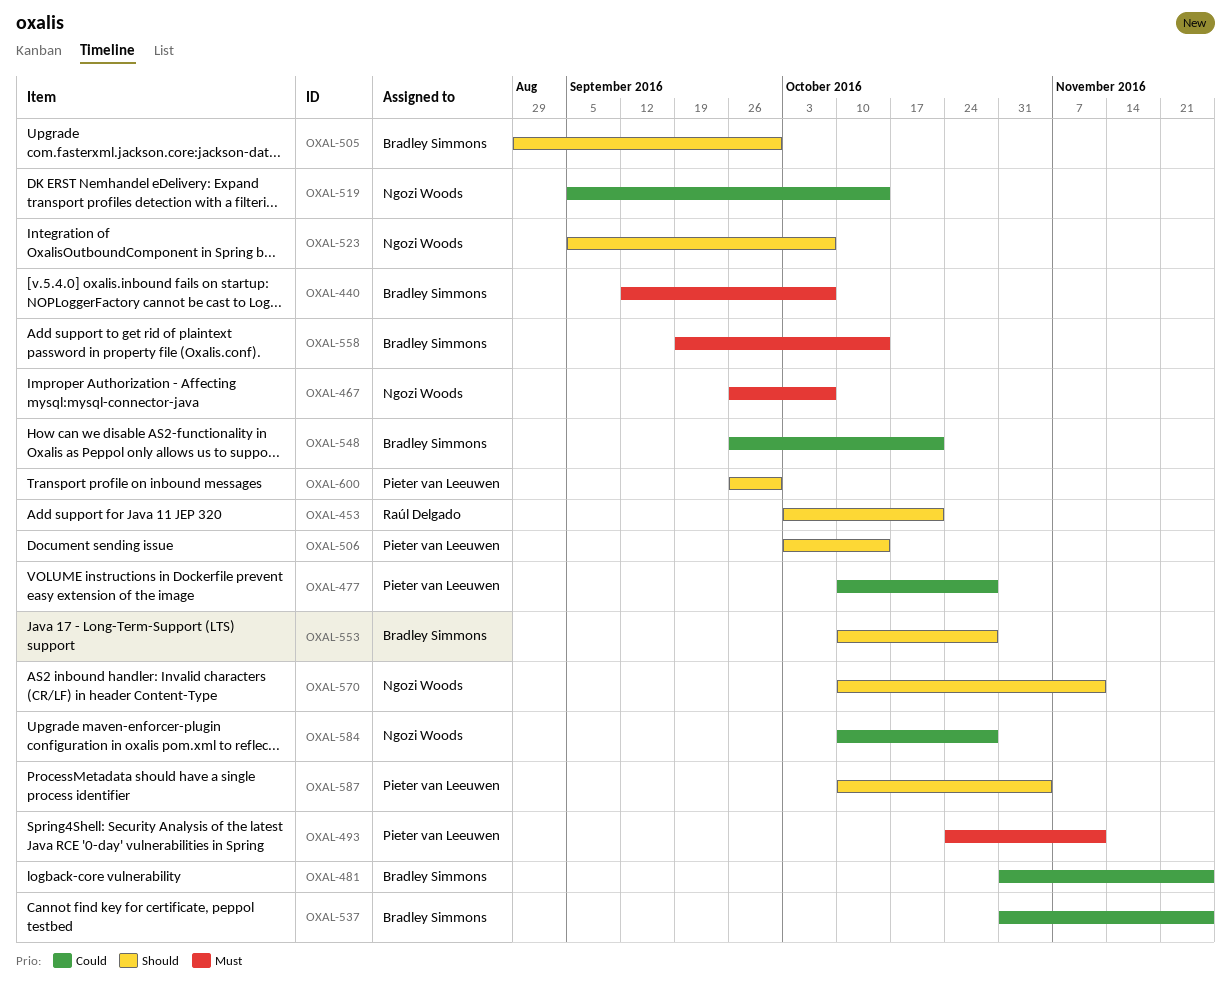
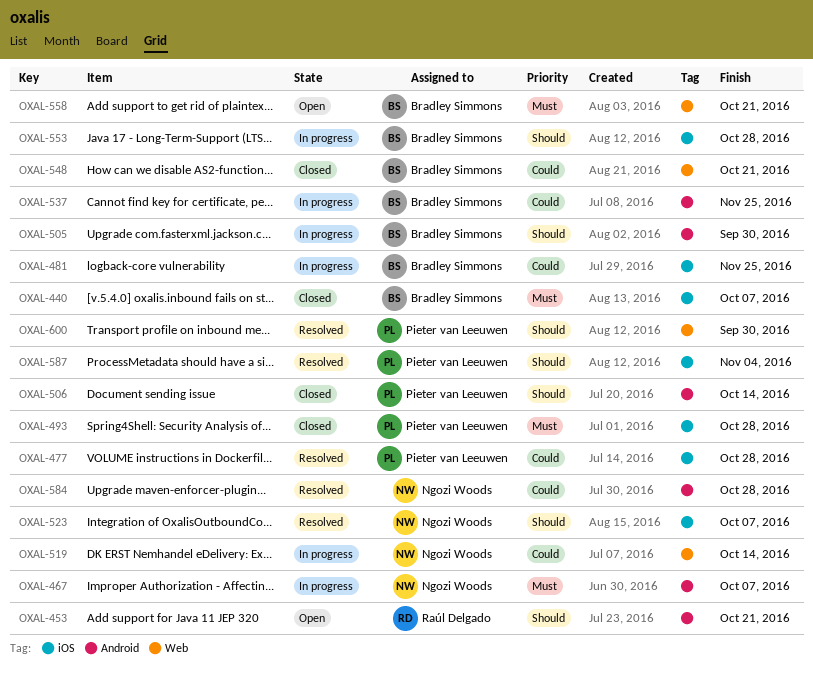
OXAL-493, due: Nov 11 -> Oct 28
OXAL-558, due: Oct 14 -> Oct 21
OXAL-570: present -> none

